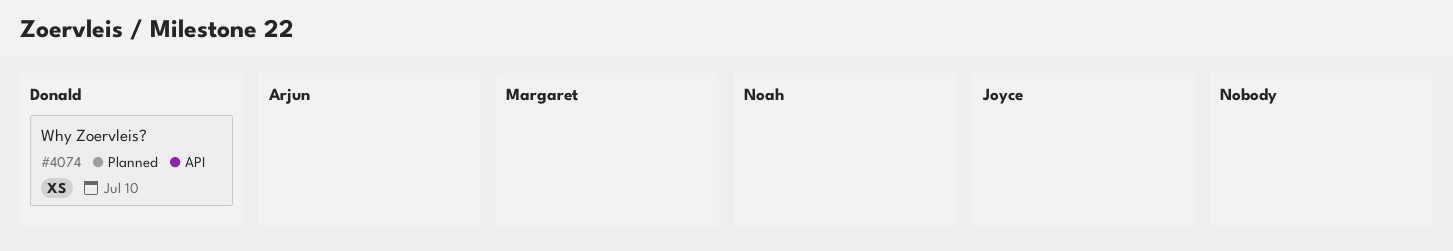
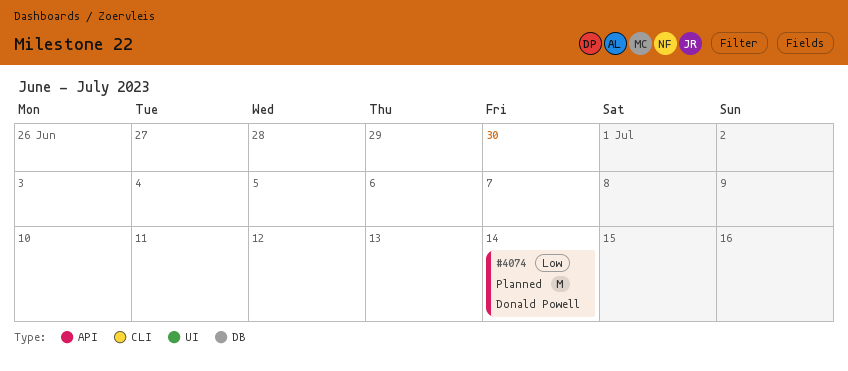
#4074, estimate: XS -> M
#4074, due: Jul 10 -> Jul 14

